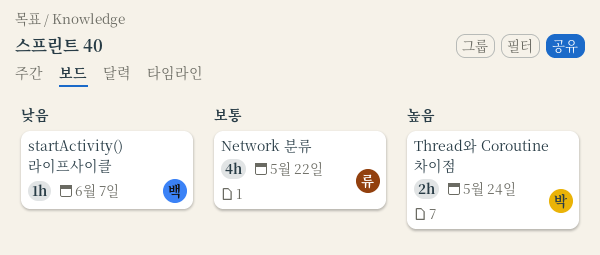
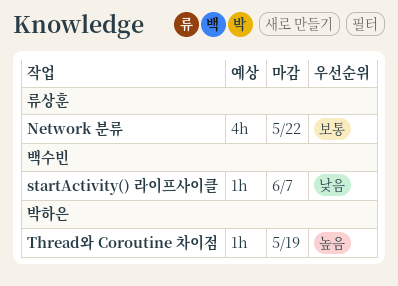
Thread와 Coroutine 차이점, estimate: 2h -> 1h
Thread와 Coroutine 차이점, due: May 24 -> May 19

